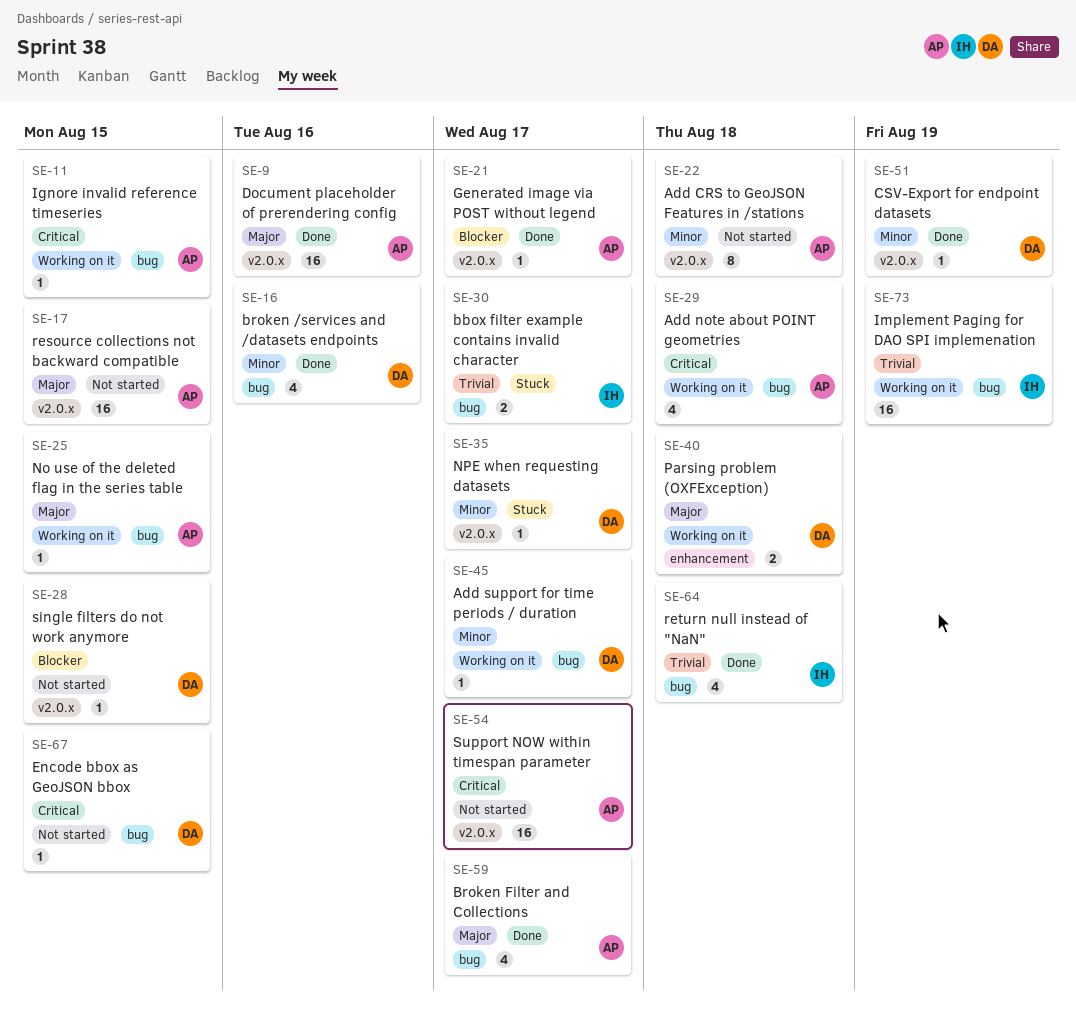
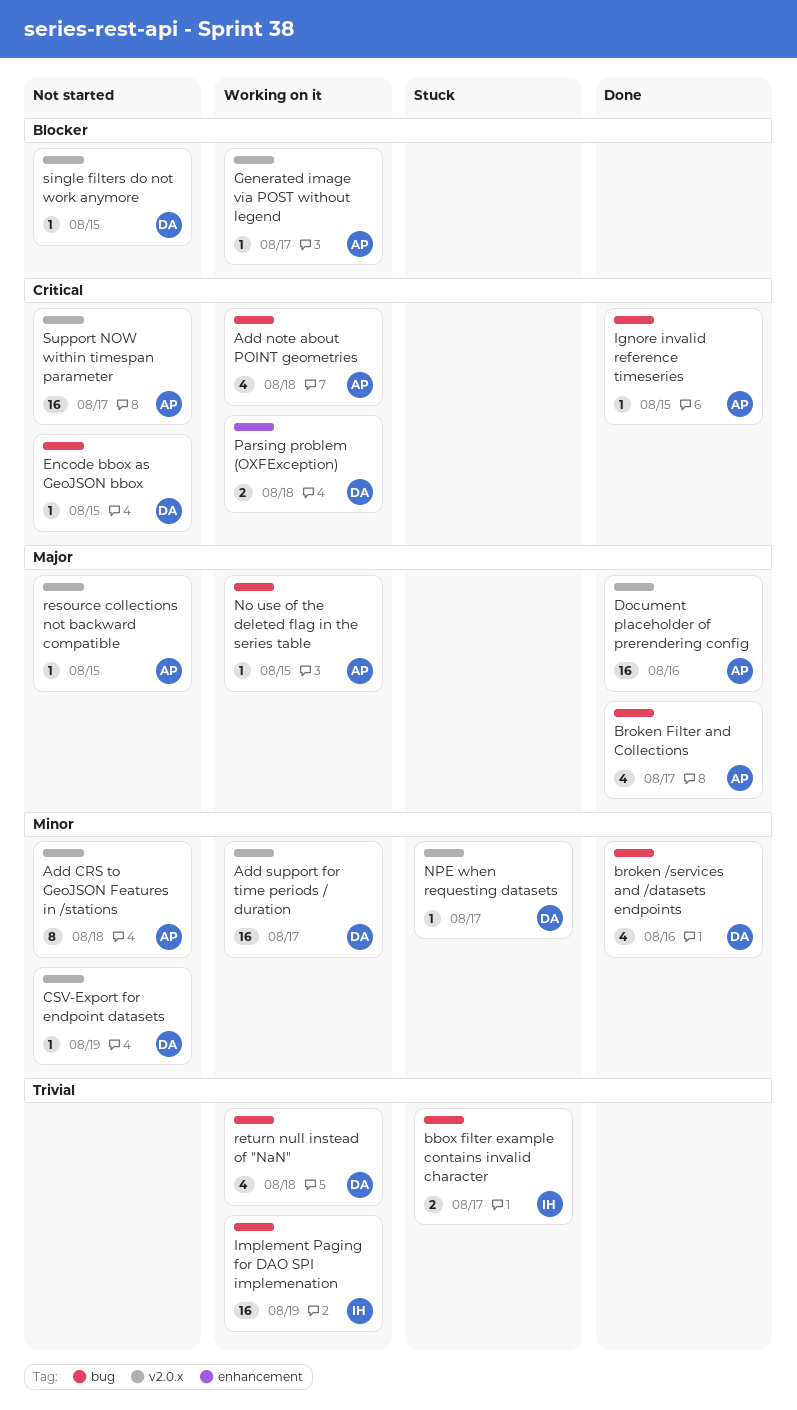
Add support for time periods / duration, label: bug -> v2.0.x
Add support for time periods / duration, estimate: 1 -> 16
CSV-Export for endpoint datasets, status: Done -> Not started
Generated image via POST without legend, status: Done -> Working on it
Ignore invalid reference timeseries, status: Working on it -> Done
Parsing problem (OXFException), priority: Major -> Critical
resource collections not backward compatible, estimate: 16 -> 1
return null instead of "NaN", status: Done -> Working on it
return null instead of "NaN", owner: IH -> DA

